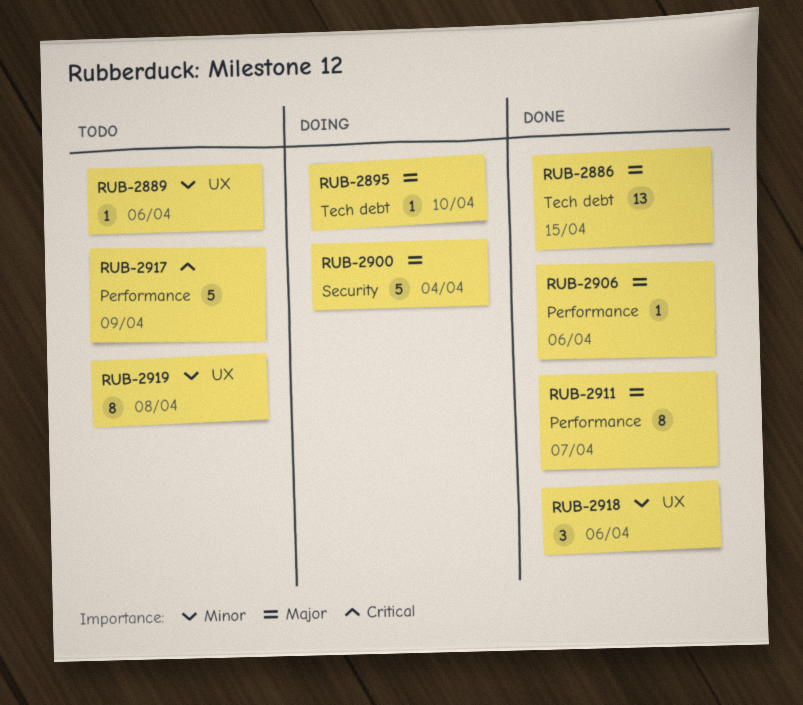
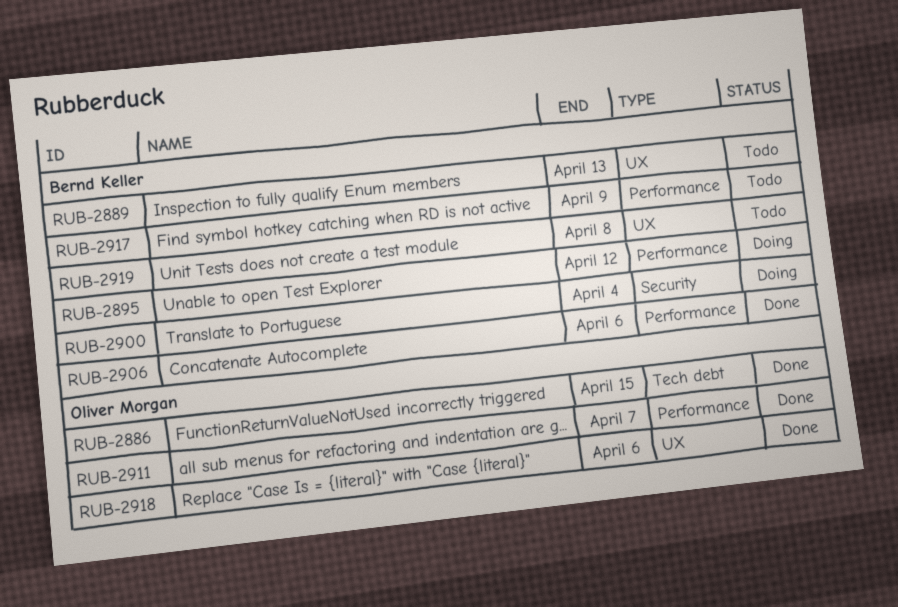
RUB-2889, due: Apr 6 -> Apr 13
RUB-2895, label: Tech debt -> Performance
RUB-2895, due: Apr 10 -> Apr 12

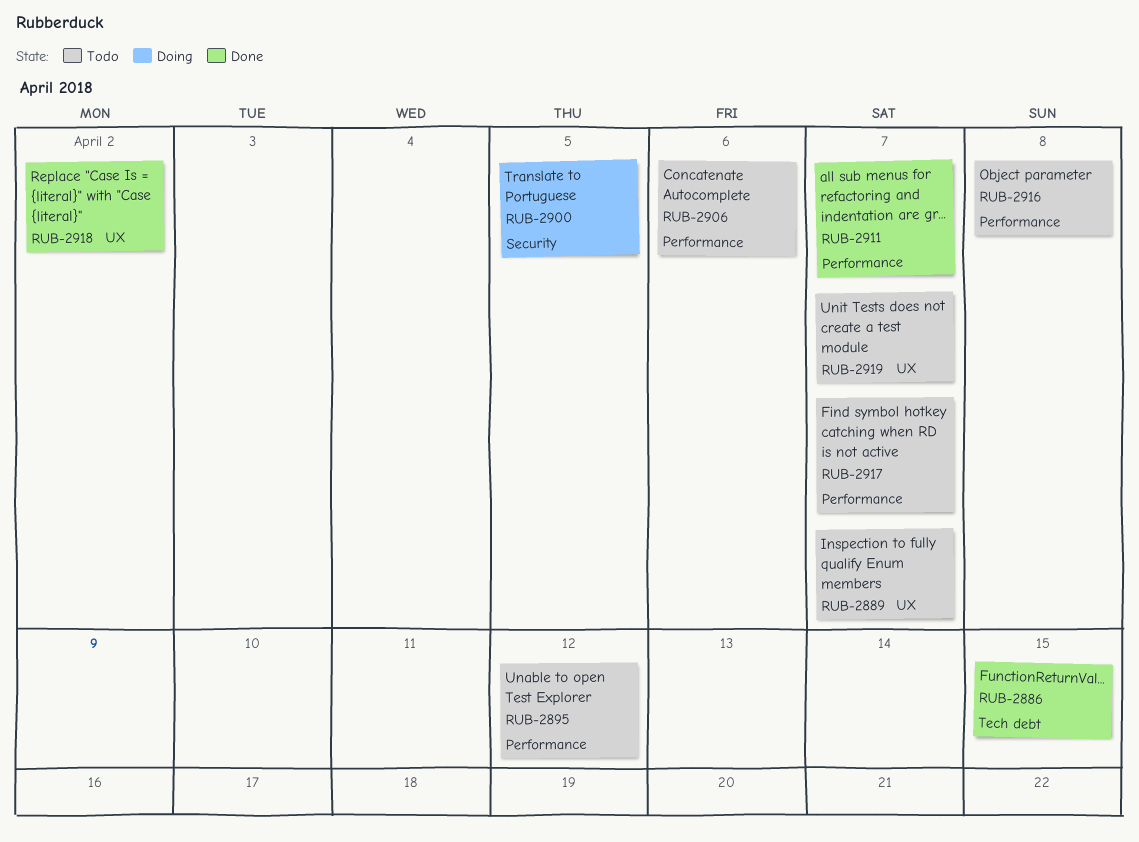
RUB-2889, due: Apr 13 -> Apr 7
RUB-2895, status: Doing -> Todo
RUB-2900, due: Apr 4 -> Apr 5
RUB-2906, status: Done -> Todo
RUB-2916: none -> present
RUB-2917, due: Apr 9 -> Apr 7
RUB-2918, due: Apr 6 -> Apr 2
RUB-2919, due: Apr 8 -> Apr 7

